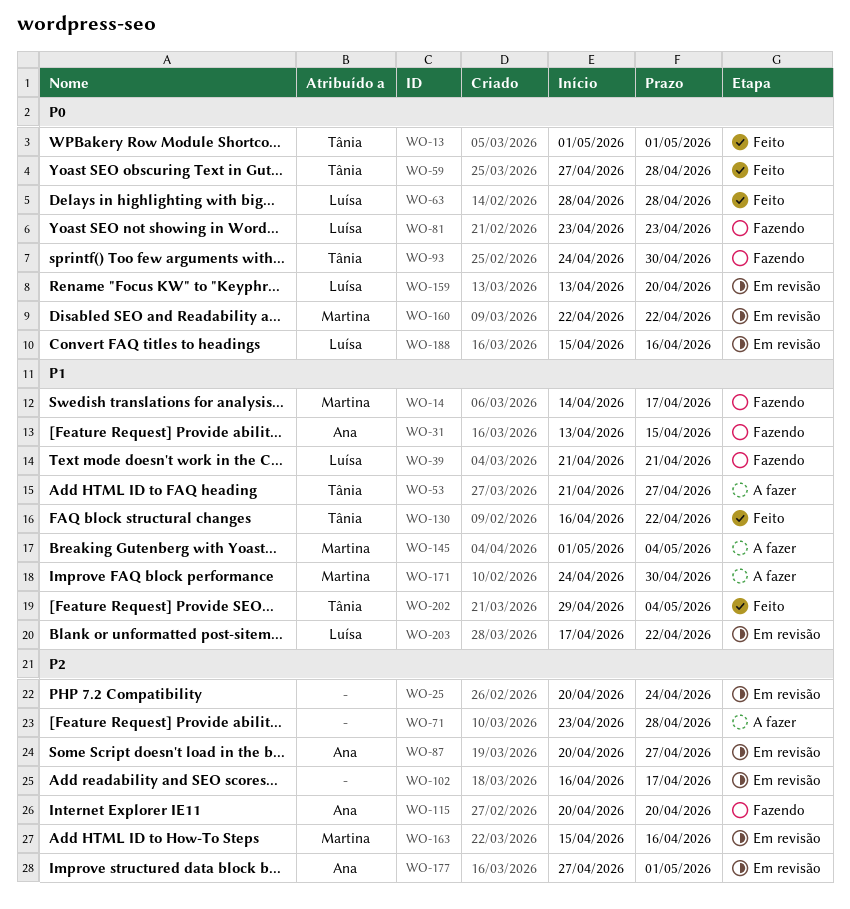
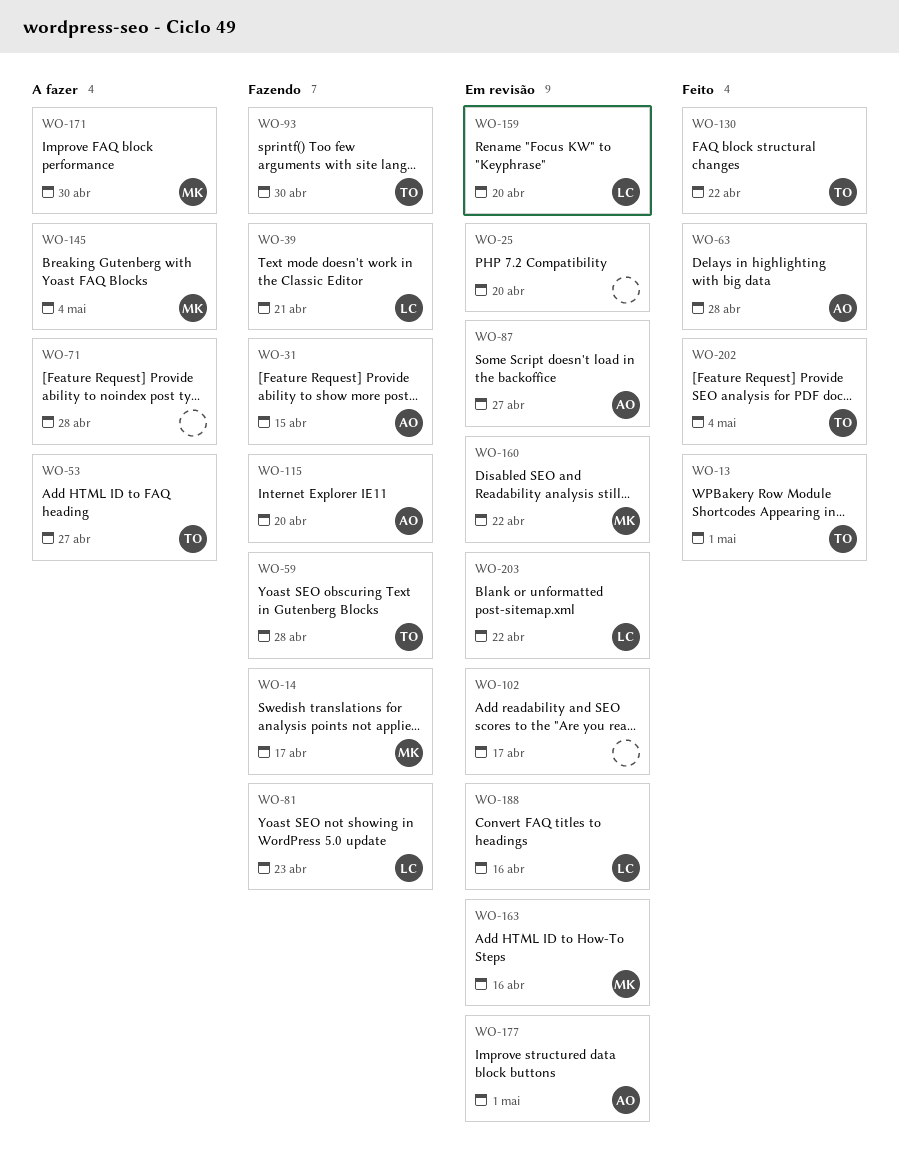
WO-25, due: Apr 24 -> Apr 20
WO-59, status: Feito -> Fazendo
WO-63, owner: Luísa -> Ana

